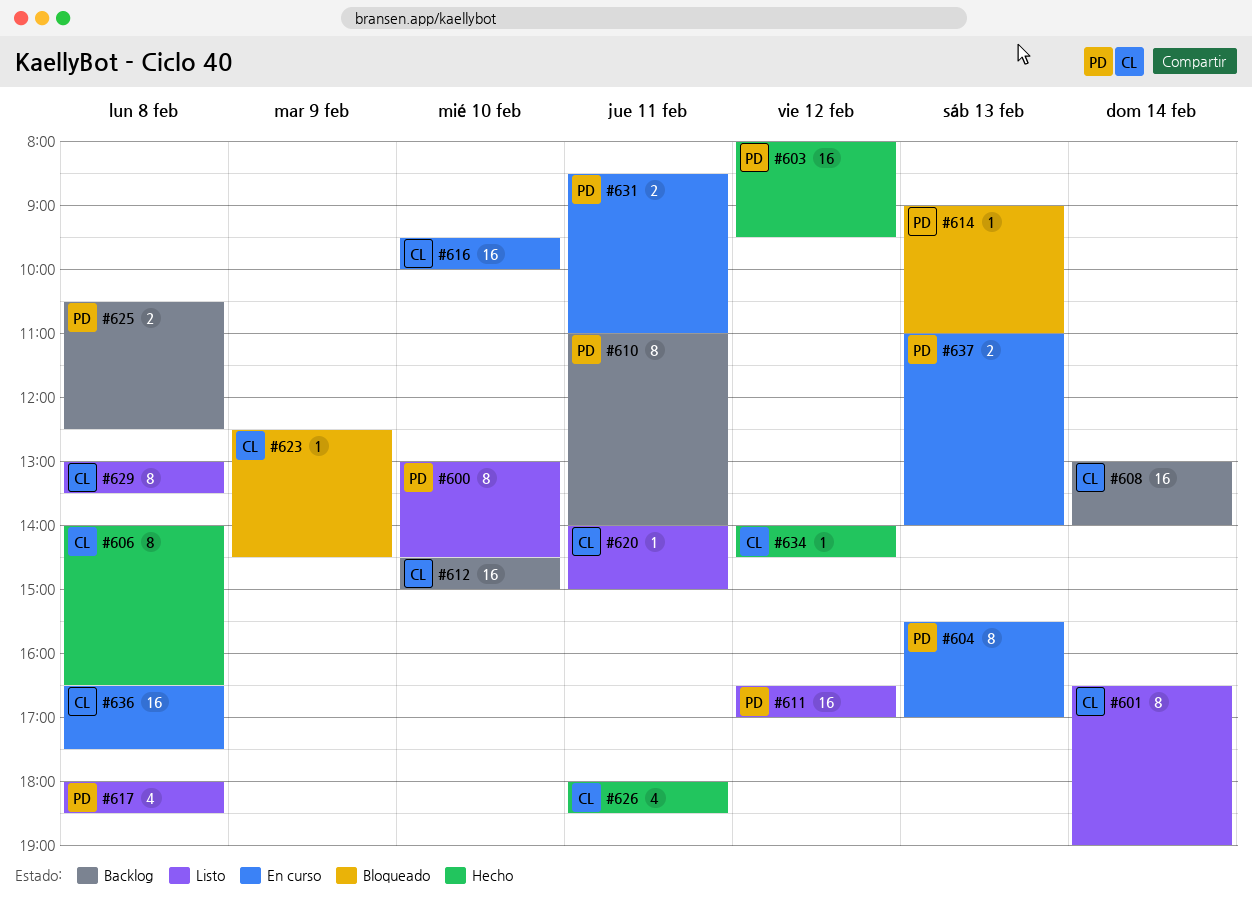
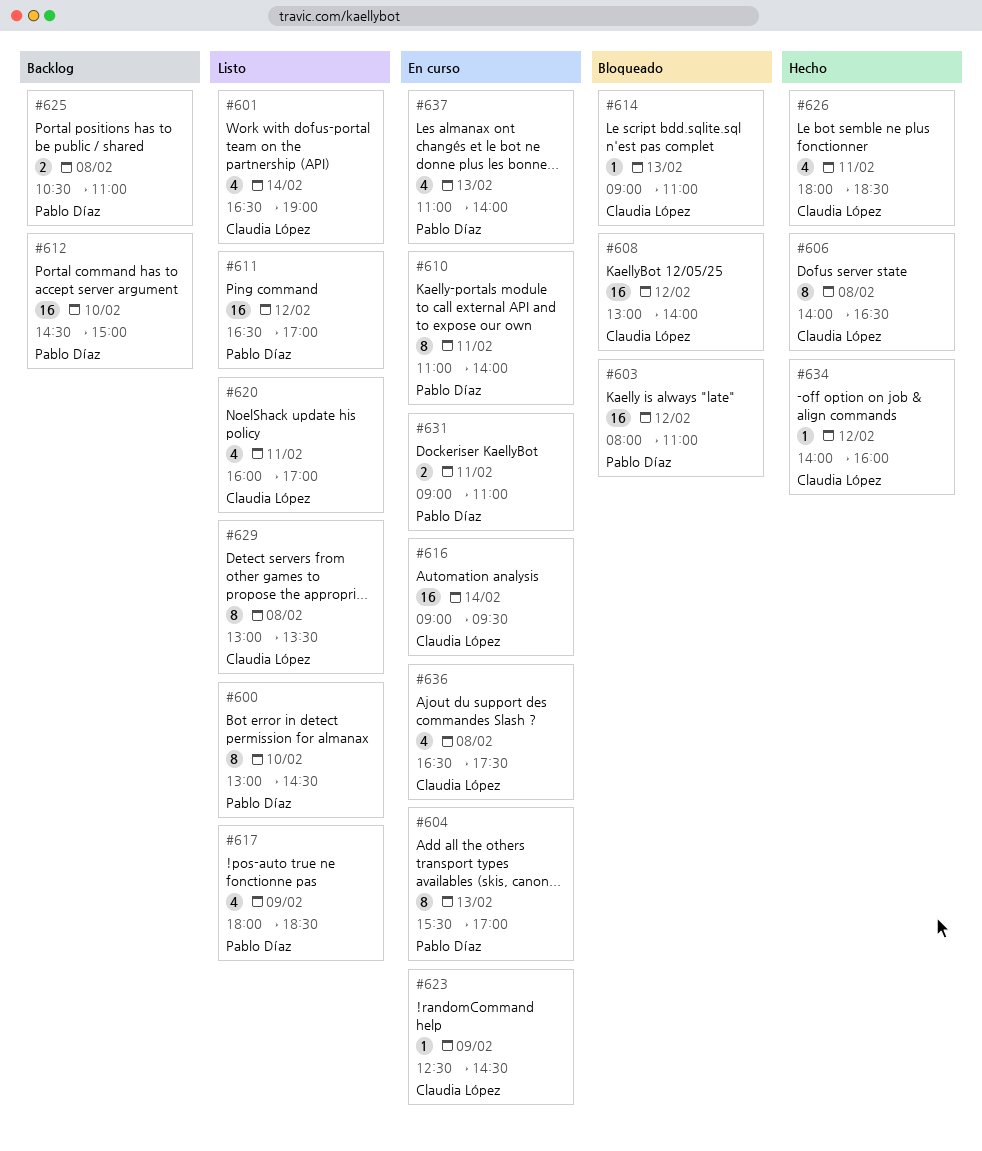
#601, estimate: 8 -> 4
#603, status: Hecho -> Bloqueado
#603, ends: 09:30 -> 11:00
#608, status: Backlog -> Bloqueado
#608, day: Feb 14 -> Feb 12
#610, status: Backlog -> En curso
#612, owner: Claudia López -> Pablo Díaz
#614, owner: Pablo Díaz -> Claudia López
#616, day: Feb 10 -> Feb 14
#616, begins: 09:30 -> 09:00
#616, ends: 10:00 -> 09:30
#617, day: Feb 8 -> Feb 9
#620, estimate: 1 -> 4
#620, begins: 14:00 -> 16:00
#620, ends: 15:00 -> 17:00
#623, status: Bloqueado -> En curso
#625, ends: 12:30 -> 11:00
#631, begins: 08:30 -> 09:00
#634, ends: 14:30 -> 16:00
#636, estimate: 16 -> 4
#637, estimate: 2 -> 4

